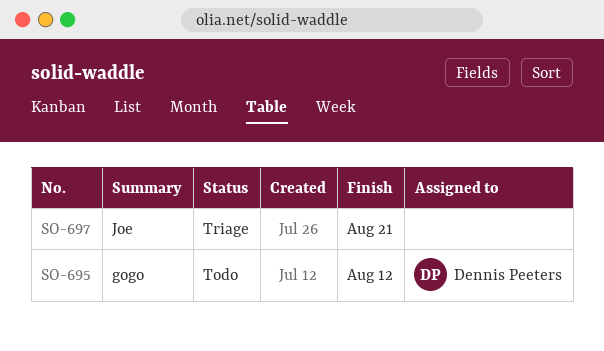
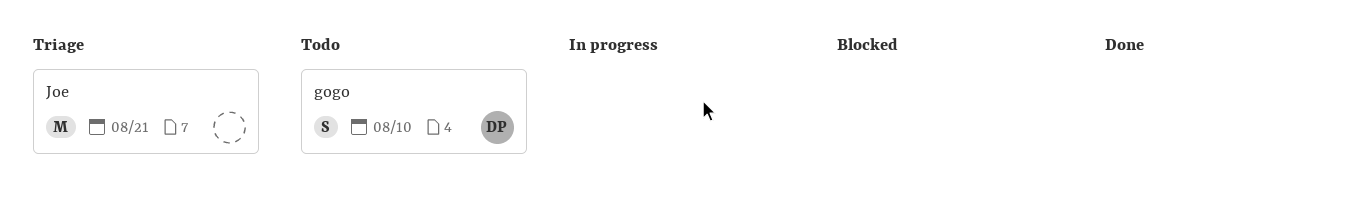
gogo, due: Aug 12 -> Aug 10

